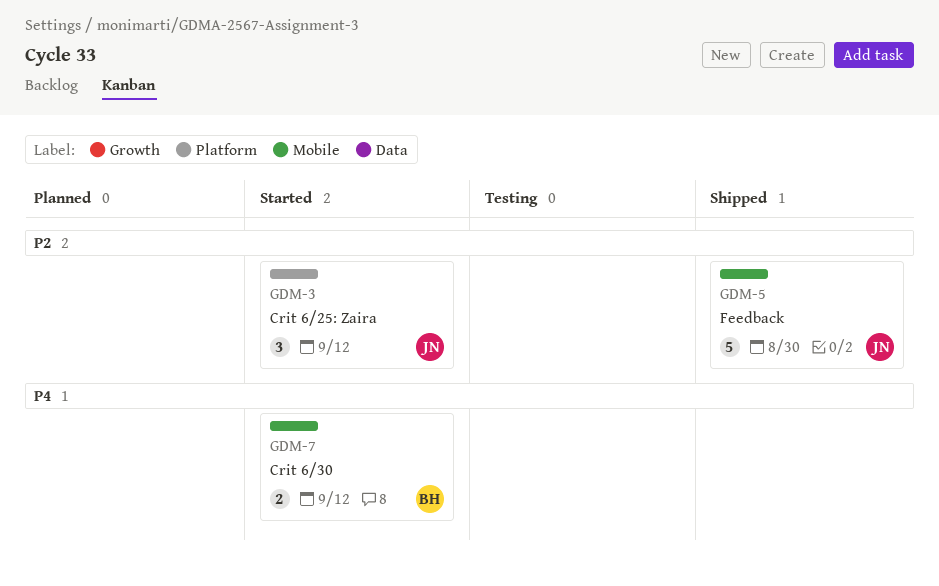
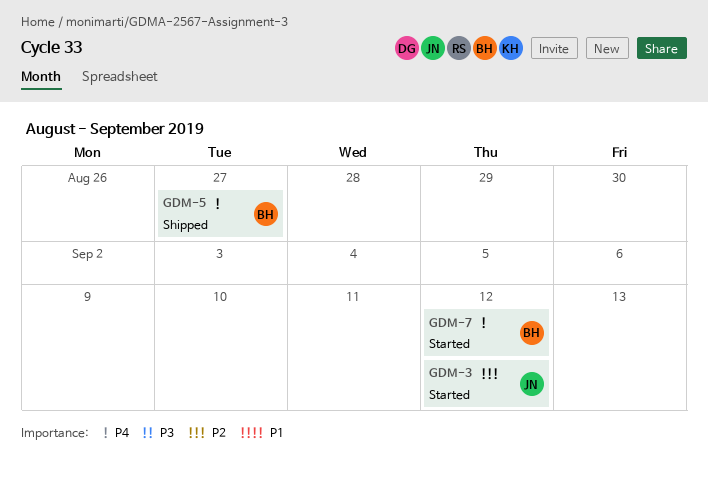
GDM-5, owner: JN -> BH
GDM-5, priority: P2 -> P4
GDM-5, due: Aug 30 -> Aug 27

